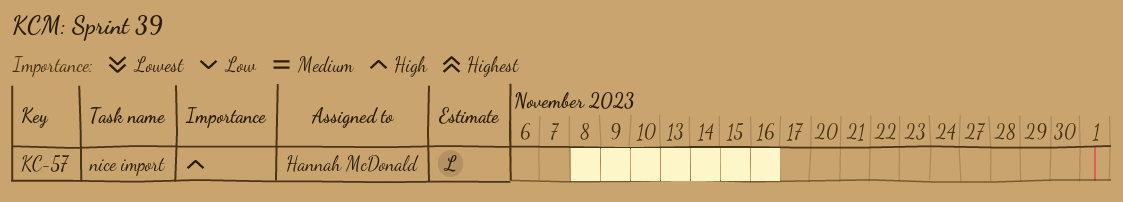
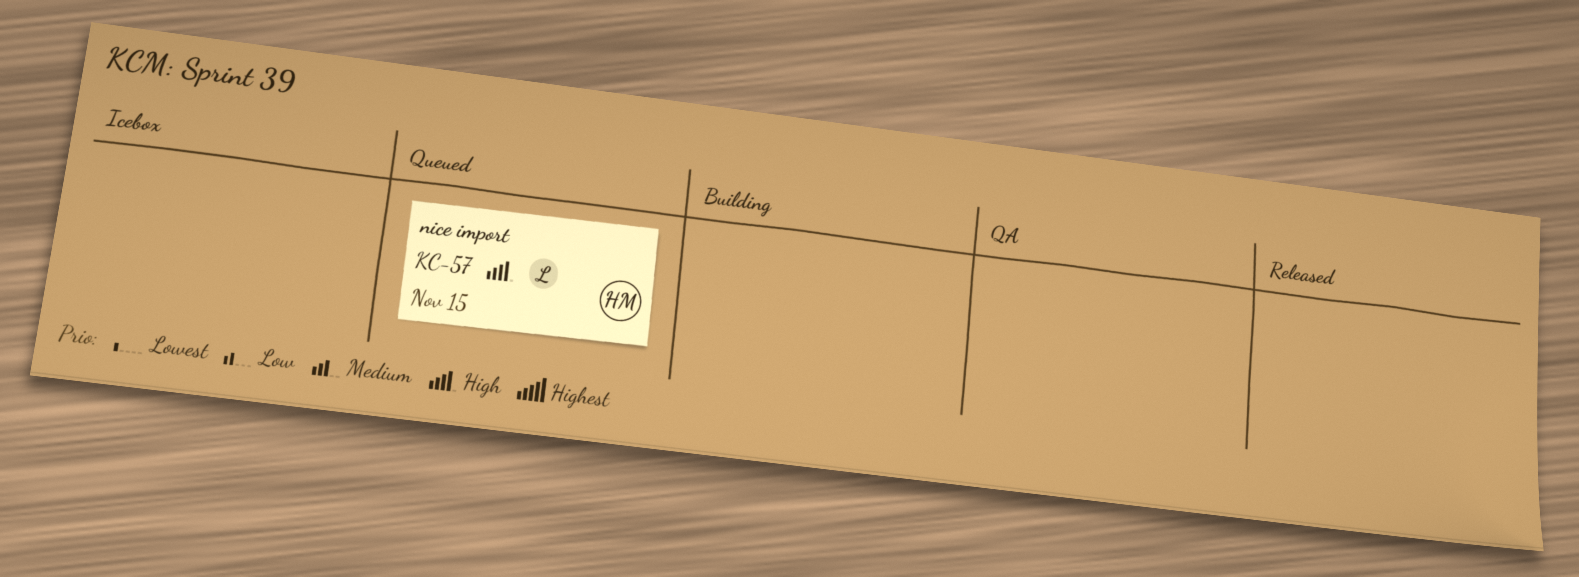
KC-57, due: Nov 16 -> Nov 15

